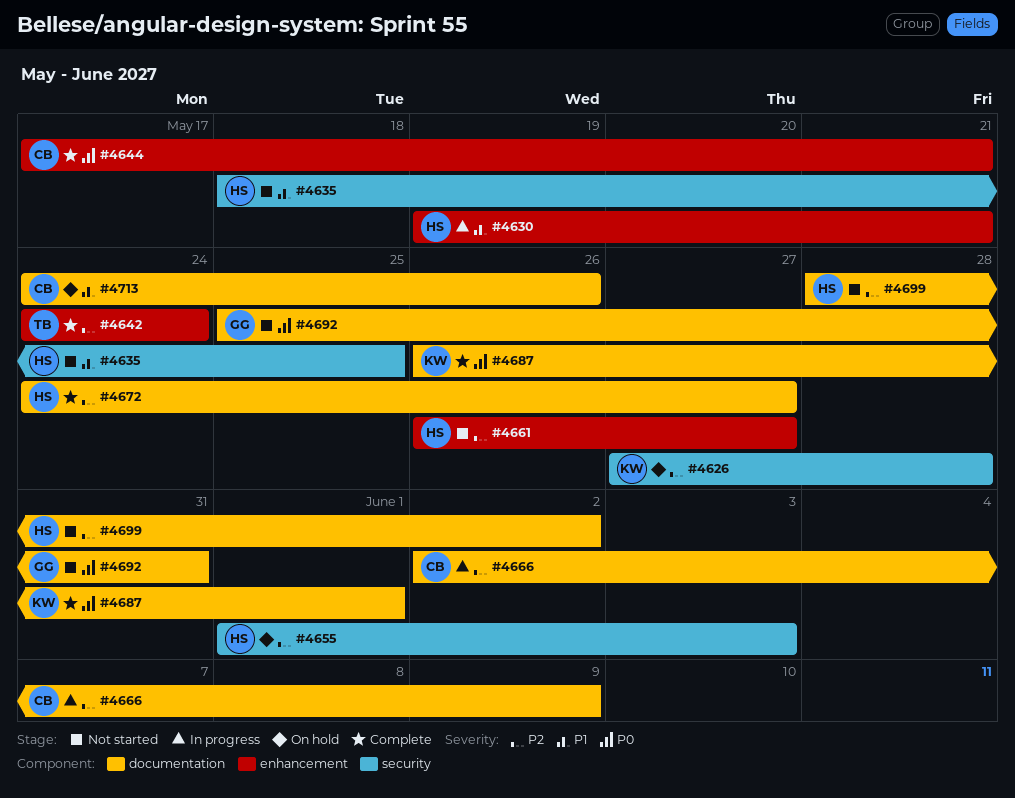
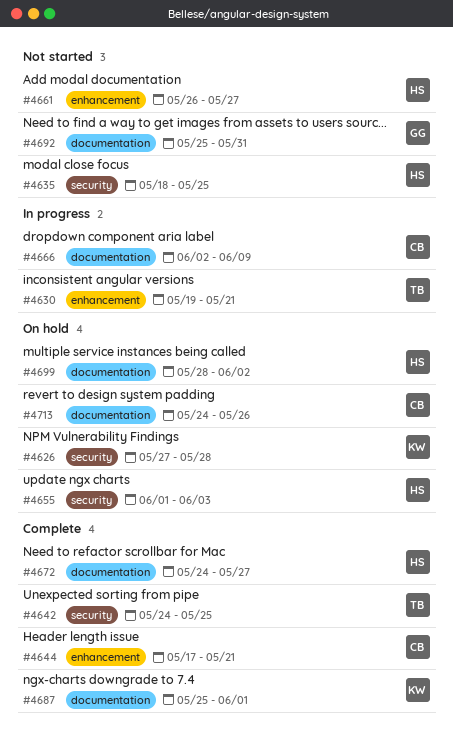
#4630, owner: HS -> TB
#4642, label: enhancement -> security
#4642, due: May 24 -> May 25
#4687, start: May 26 -> May 25
#4699, status: Not started -> On hold

